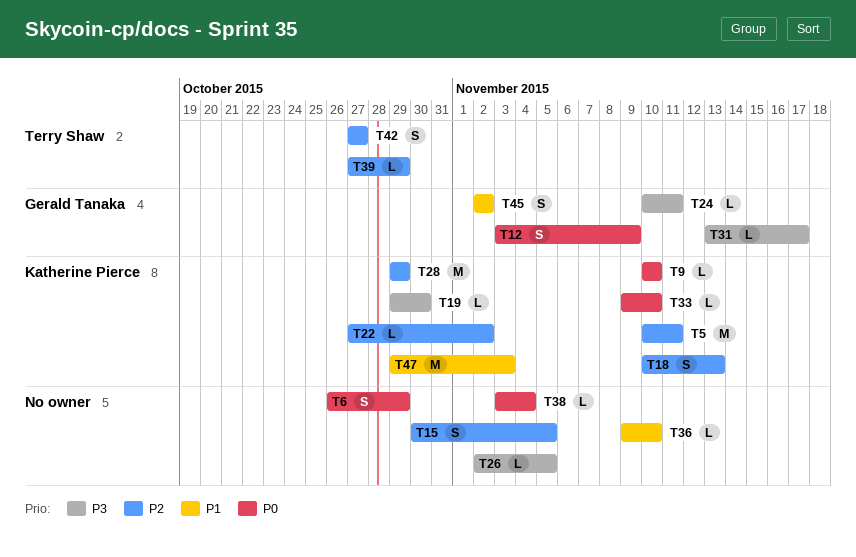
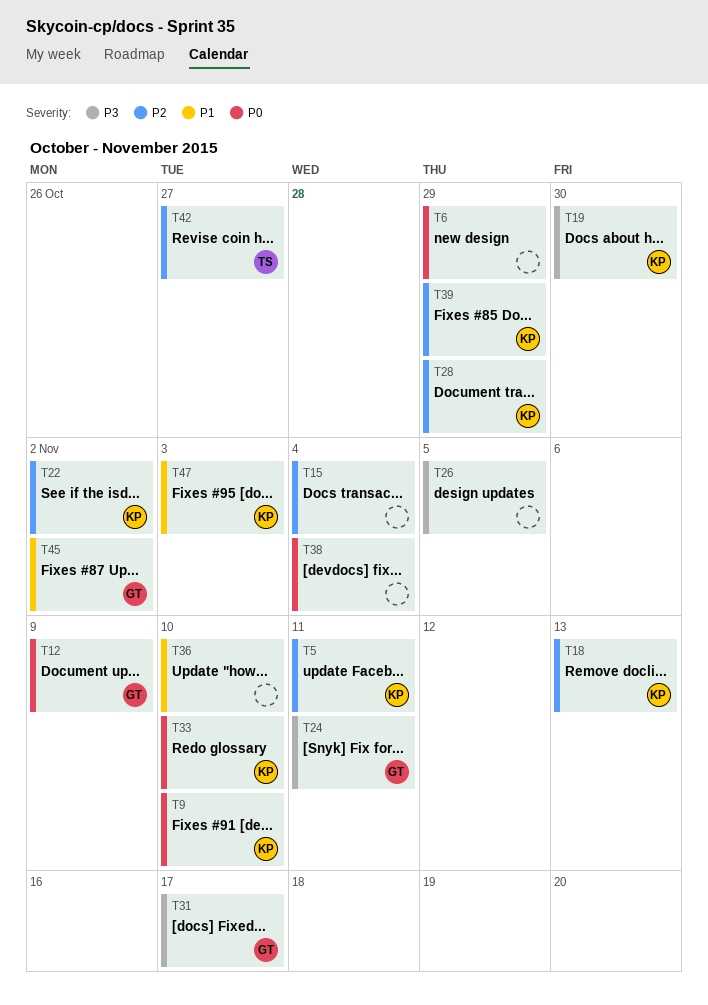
T15, due: Nov 5 -> Nov 4
T39, owner: Terry Shaw -> Katherine Pierce

